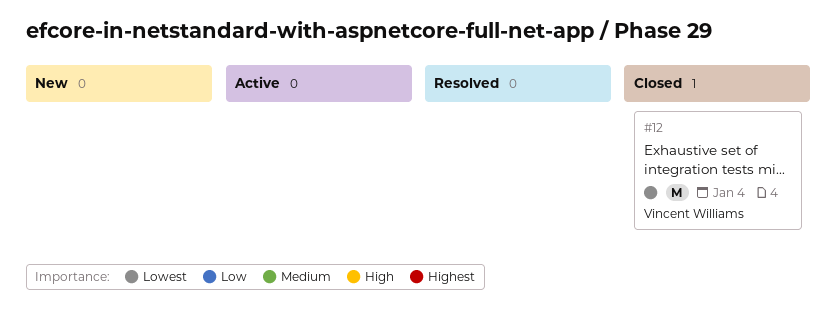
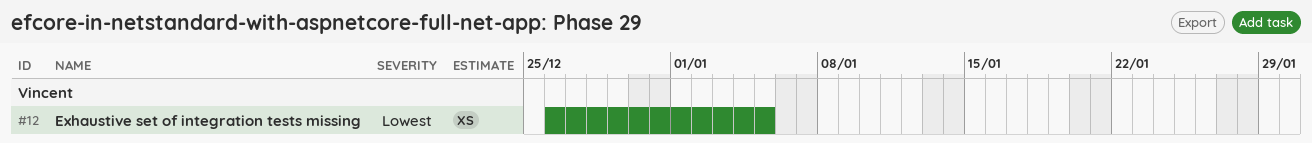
#12, estimate: M -> XS
#12, due: Jan 4 -> Jan 5

